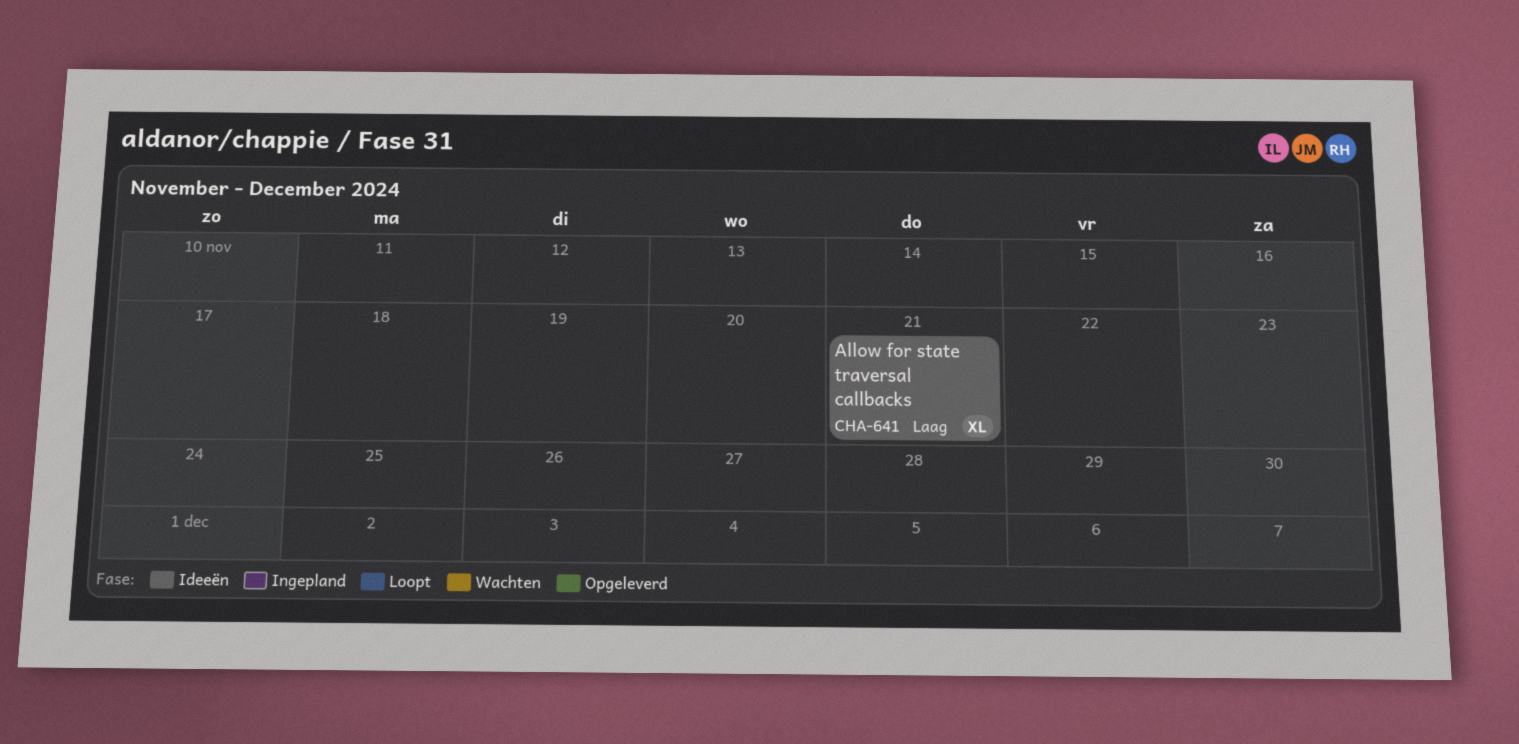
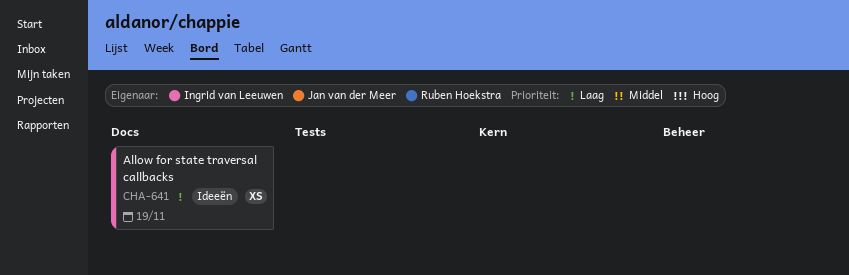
CHA-641, estimate: XL -> XS
CHA-641, due: Nov 21 -> Nov 19

